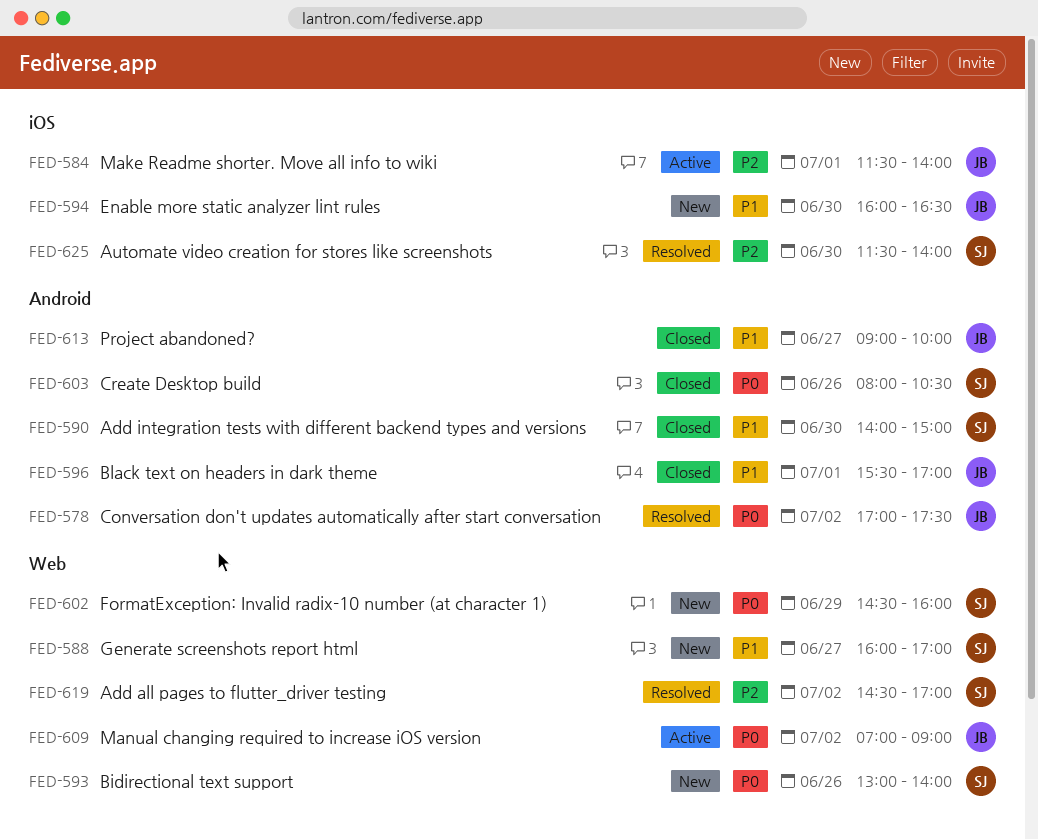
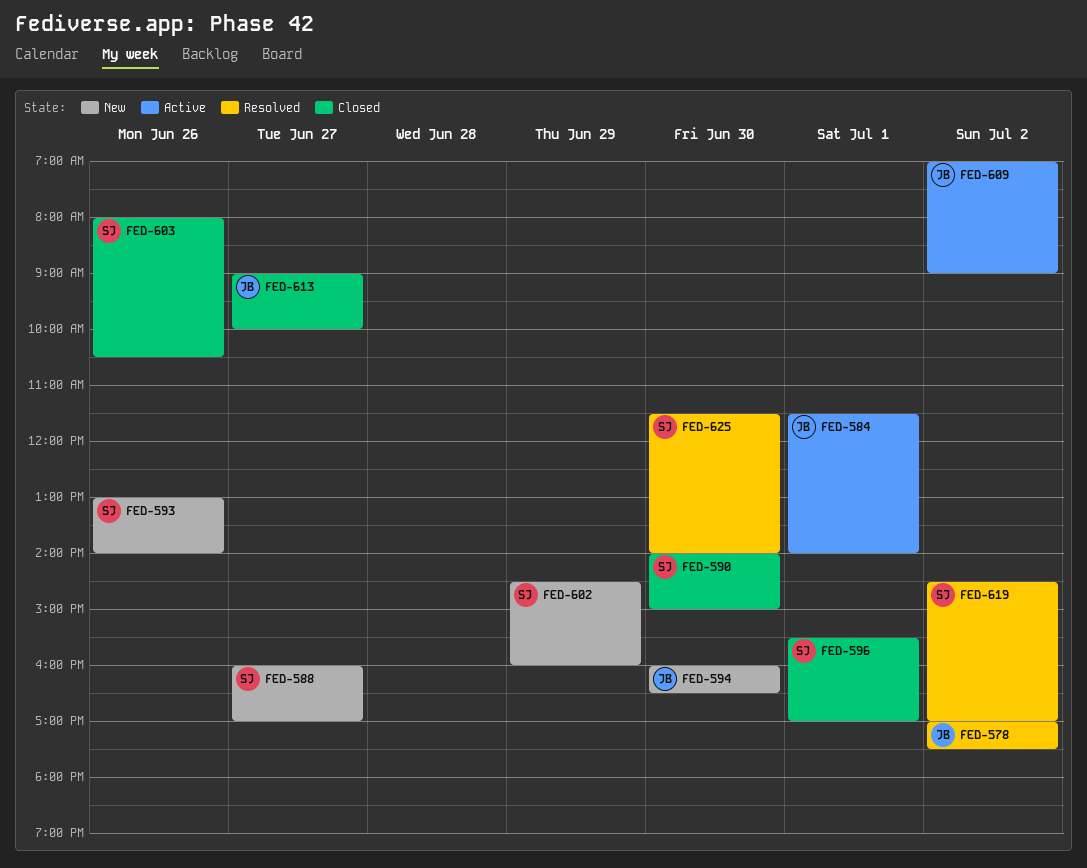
FED-596, owner: JB -> SJ

